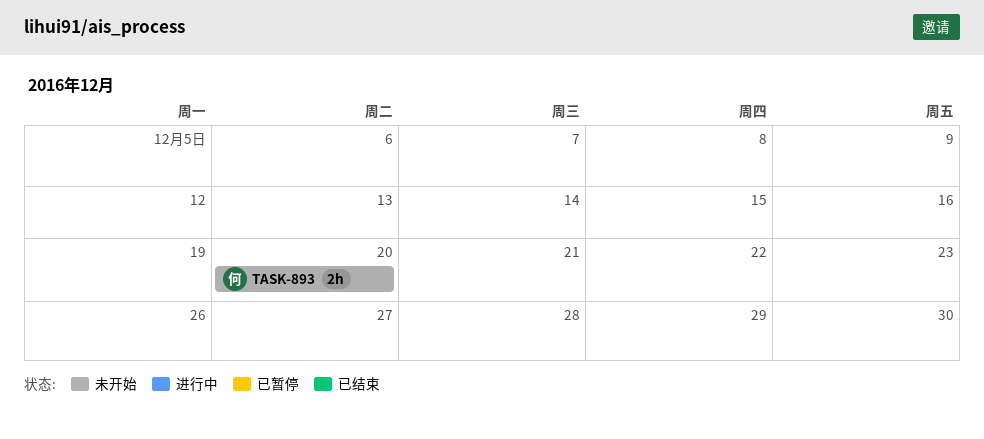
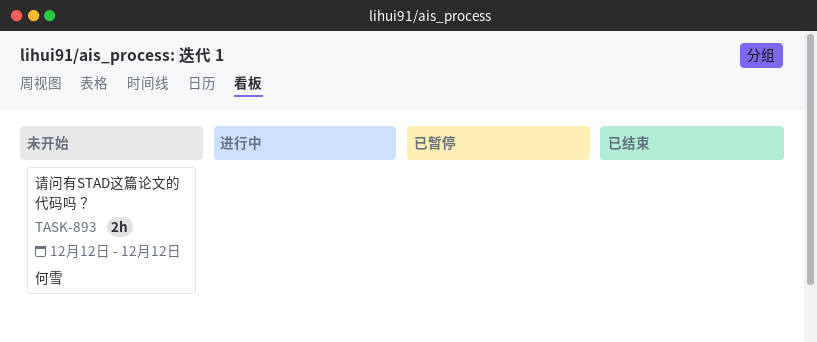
TASK-893, start: Dec 20 -> Dec 12
TASK-893, due: Dec 20 -> Dec 12

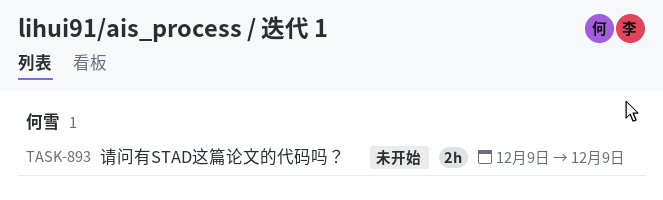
TASK-893, start: Dec 12 -> Dec 9
TASK-893, due: Dec 12 -> Dec 9

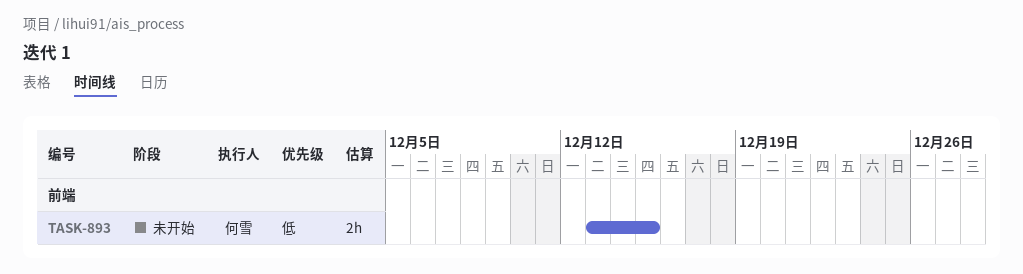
TASK-893, start: Dec 9 -> Dec 13
TASK-893, due: Dec 9 -> Dec 15

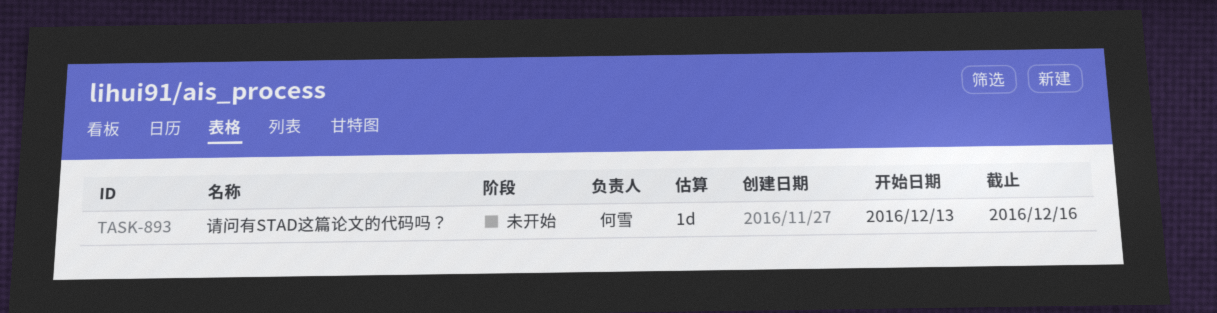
TASK-893, estimate: 2h -> 1d
TASK-893, due: Dec 15 -> Dec 16

